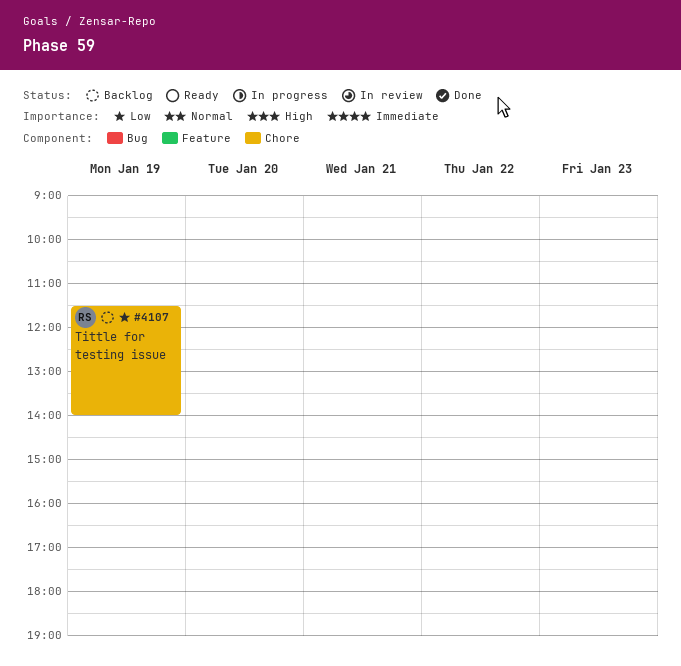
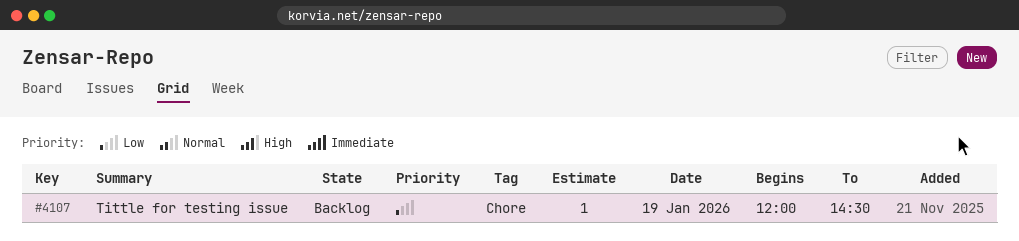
#4107, begins: 11:30 -> 12:00
#4107, ends: 14:00 -> 14:30

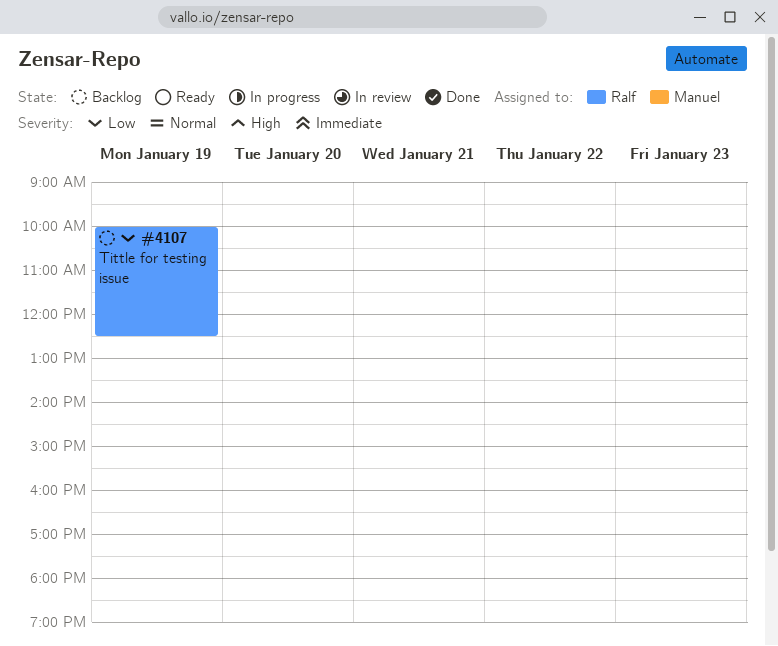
#4107, begins: 12:00 -> 10:00
#4107, ends: 14:30 -> 12:30

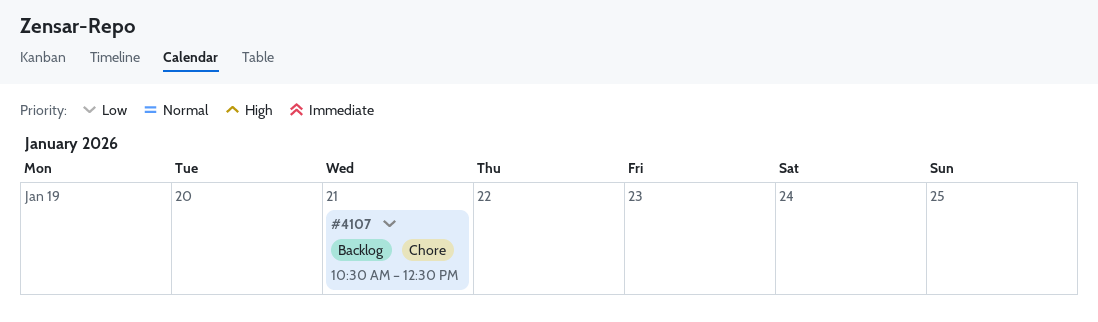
#4107, day: Jan 19 -> Jan 21
#4107, begins: 10:00 -> 10:30

